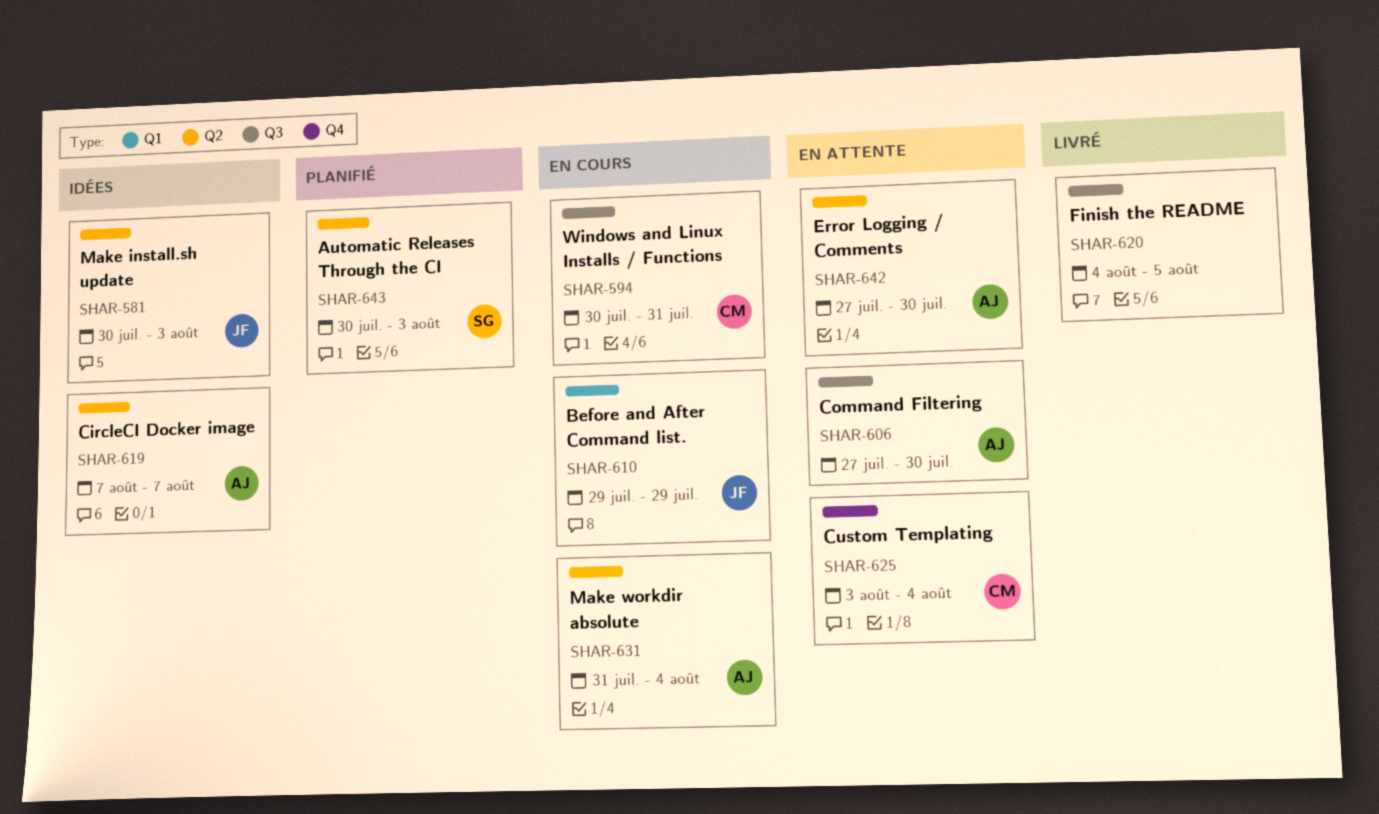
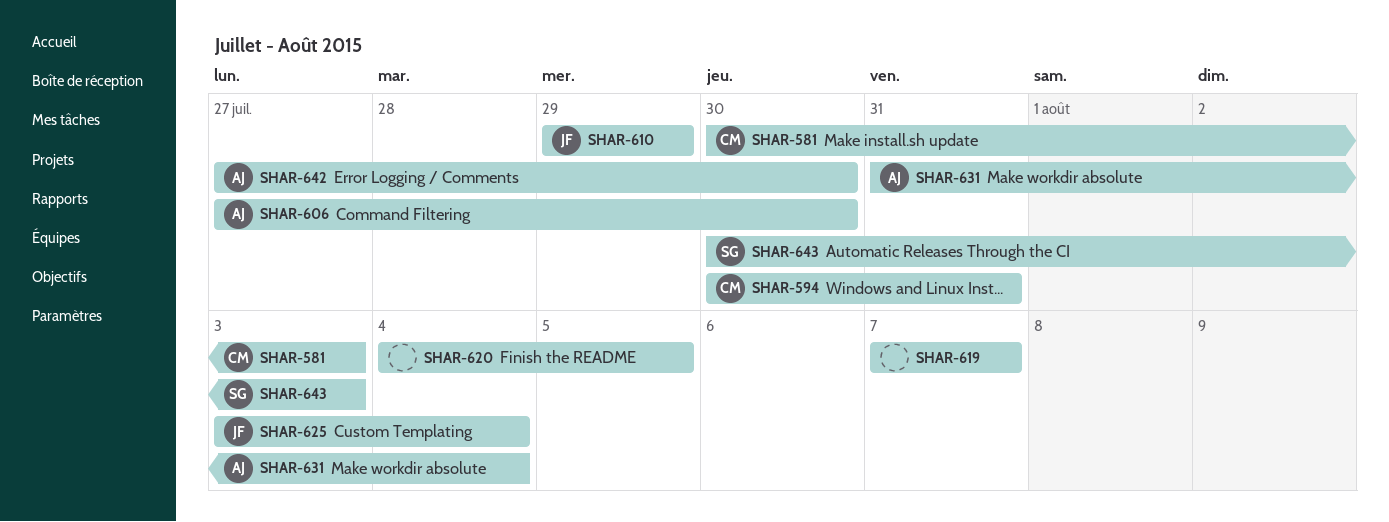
SHAR-581, owner: JF -> CM
SHAR-619, owner: AJ -> none
SHAR-625, owner: CM -> JF

